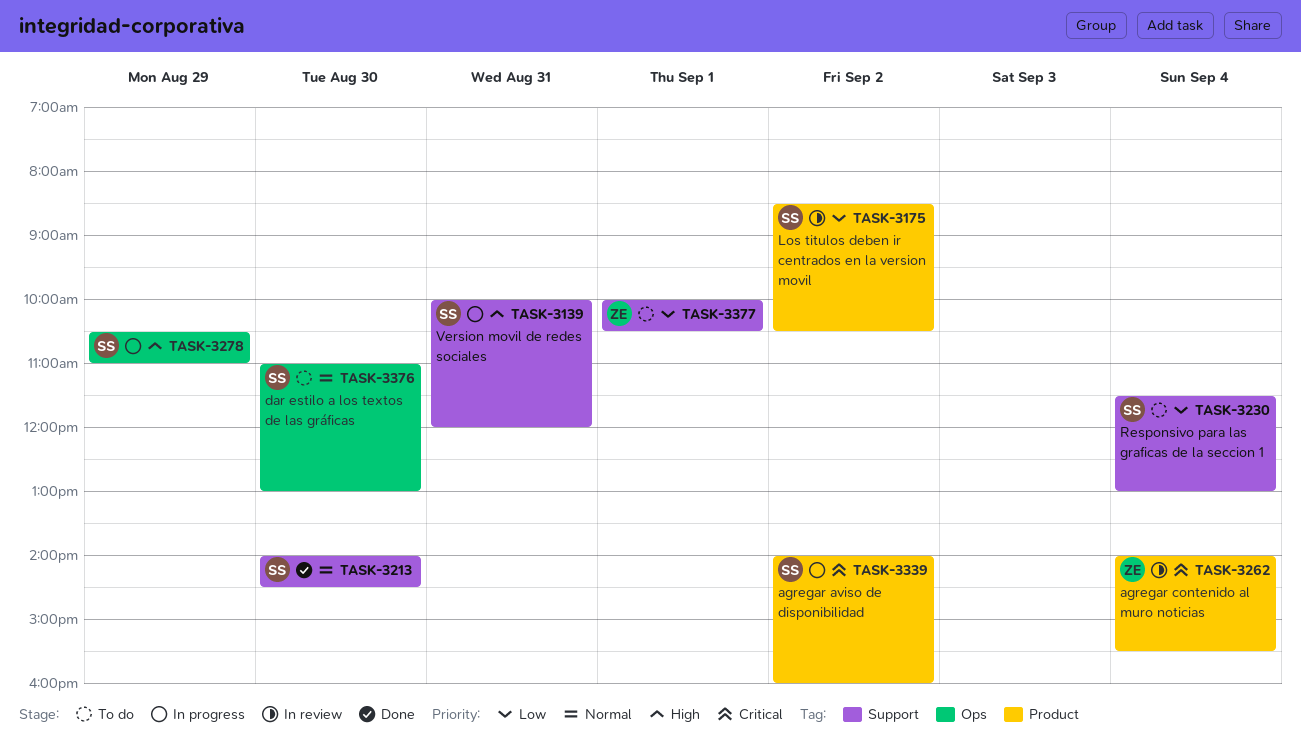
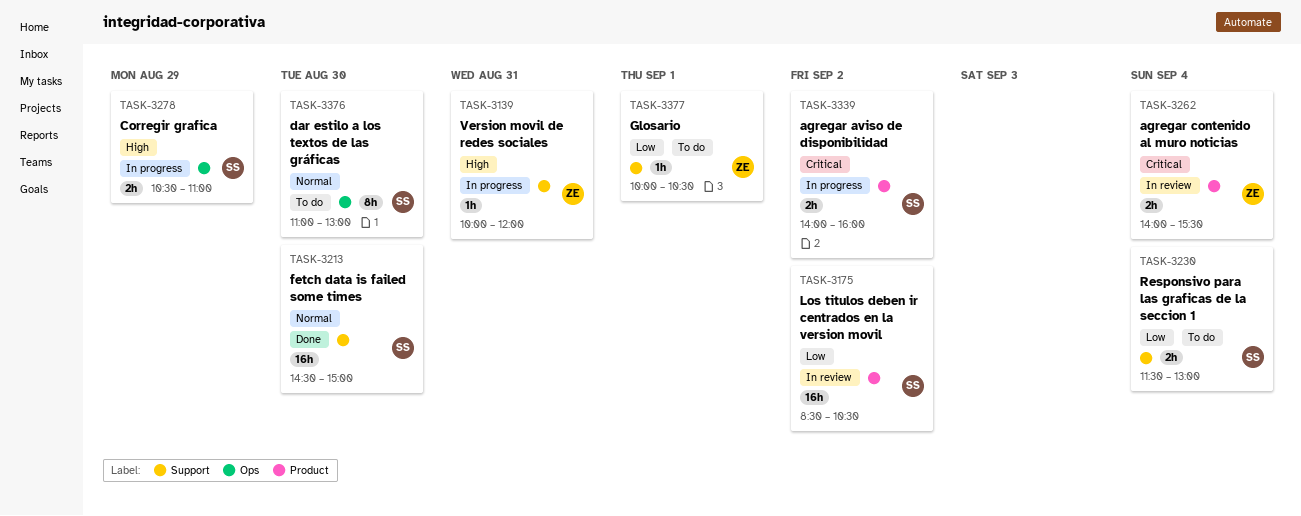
TASK-3139, owner: SS -> ZE
TASK-3213, begins: 14:00 -> 14:30
TASK-3213, ends: 14:30 -> 15:00

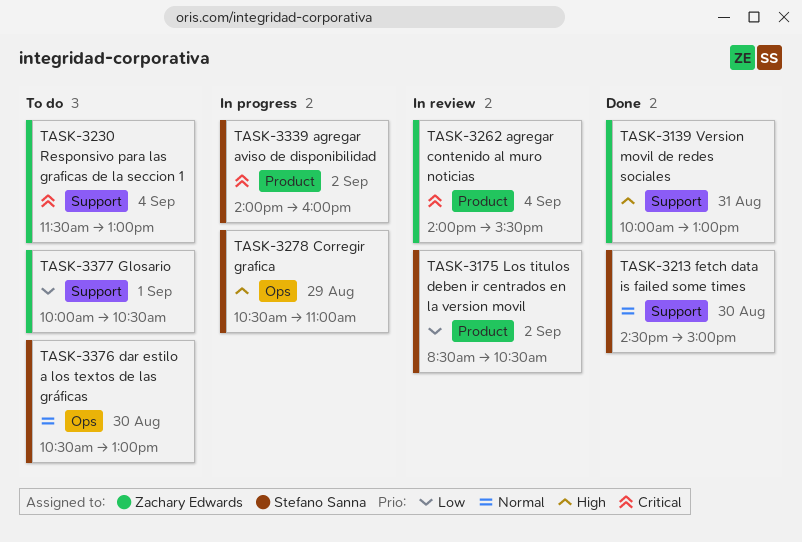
TASK-3139, status: In progress -> Done
TASK-3139, ends: 12:00 -> 13:00
TASK-3230, owner: Stefano Sanna -> Zachary Edwards
TASK-3230, priority: Low -> Critical
TASK-3376, begins: 11:00 -> 10:30

